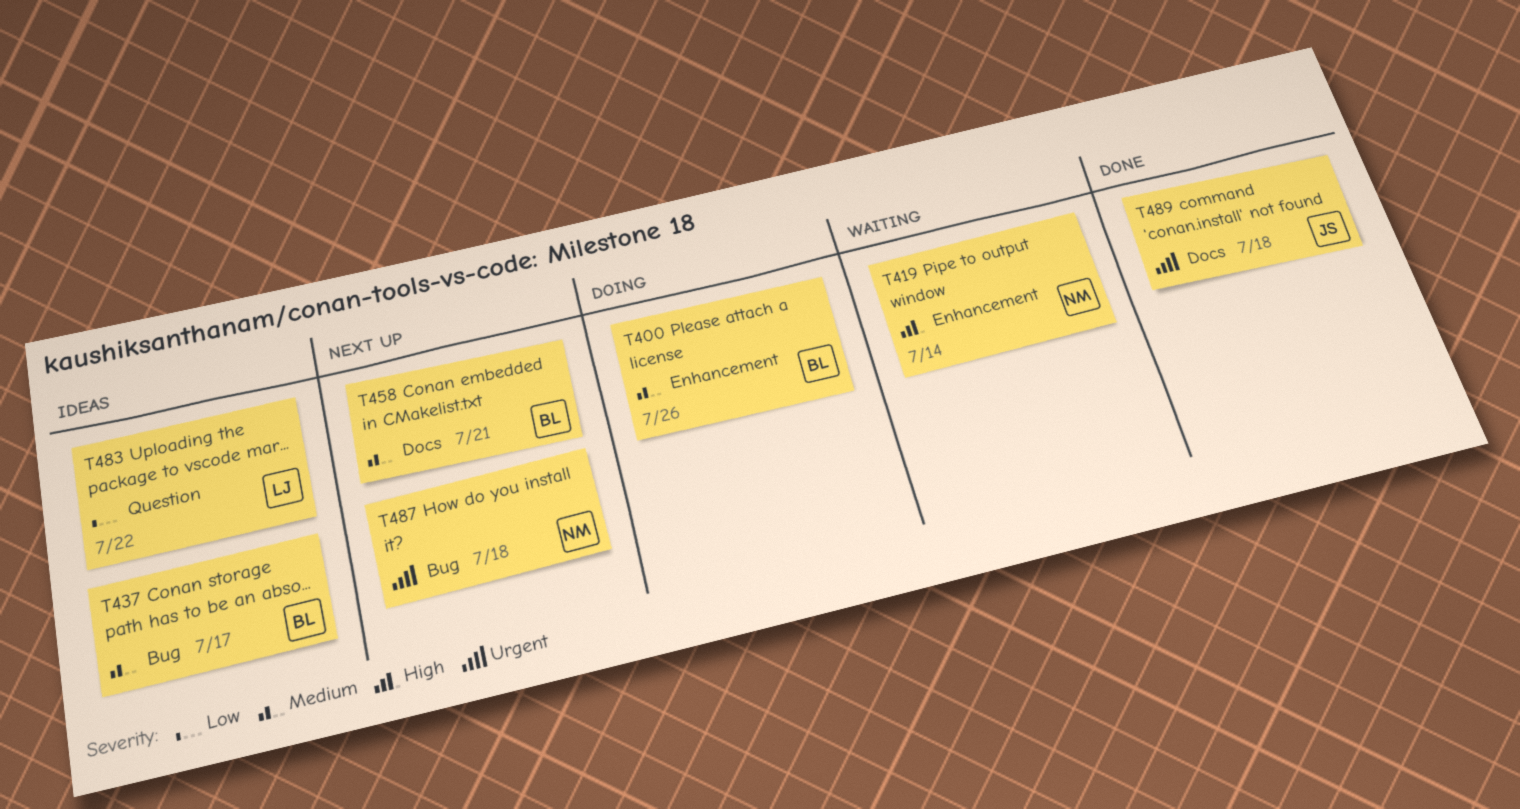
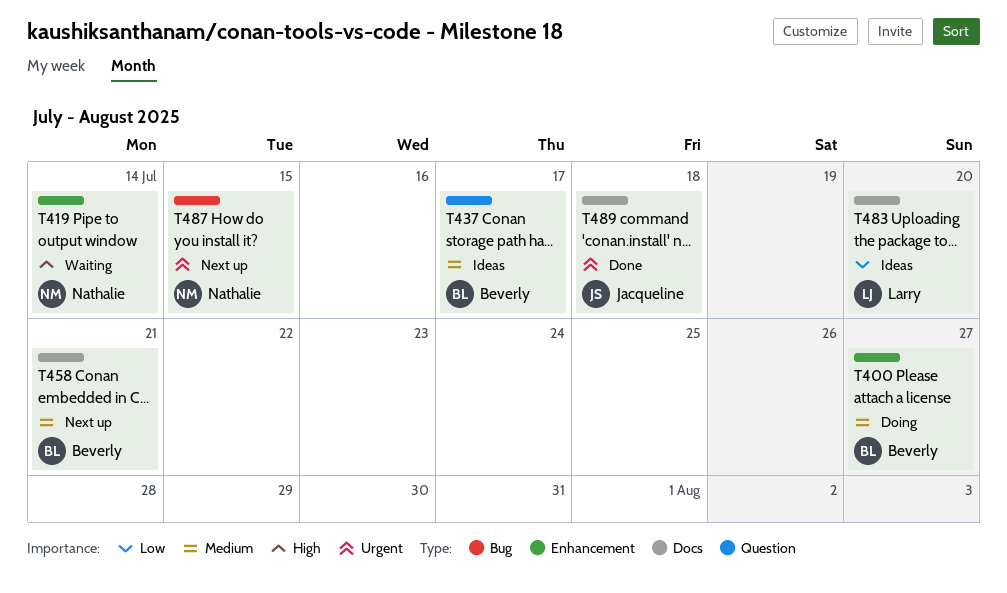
T400, due: Jul 26 -> Jul 27
T437, label: Bug -> Question
T483, label: Question -> Docs
T483, due: Jul 22 -> Jul 20
T487, due: Jul 18 -> Jul 15

